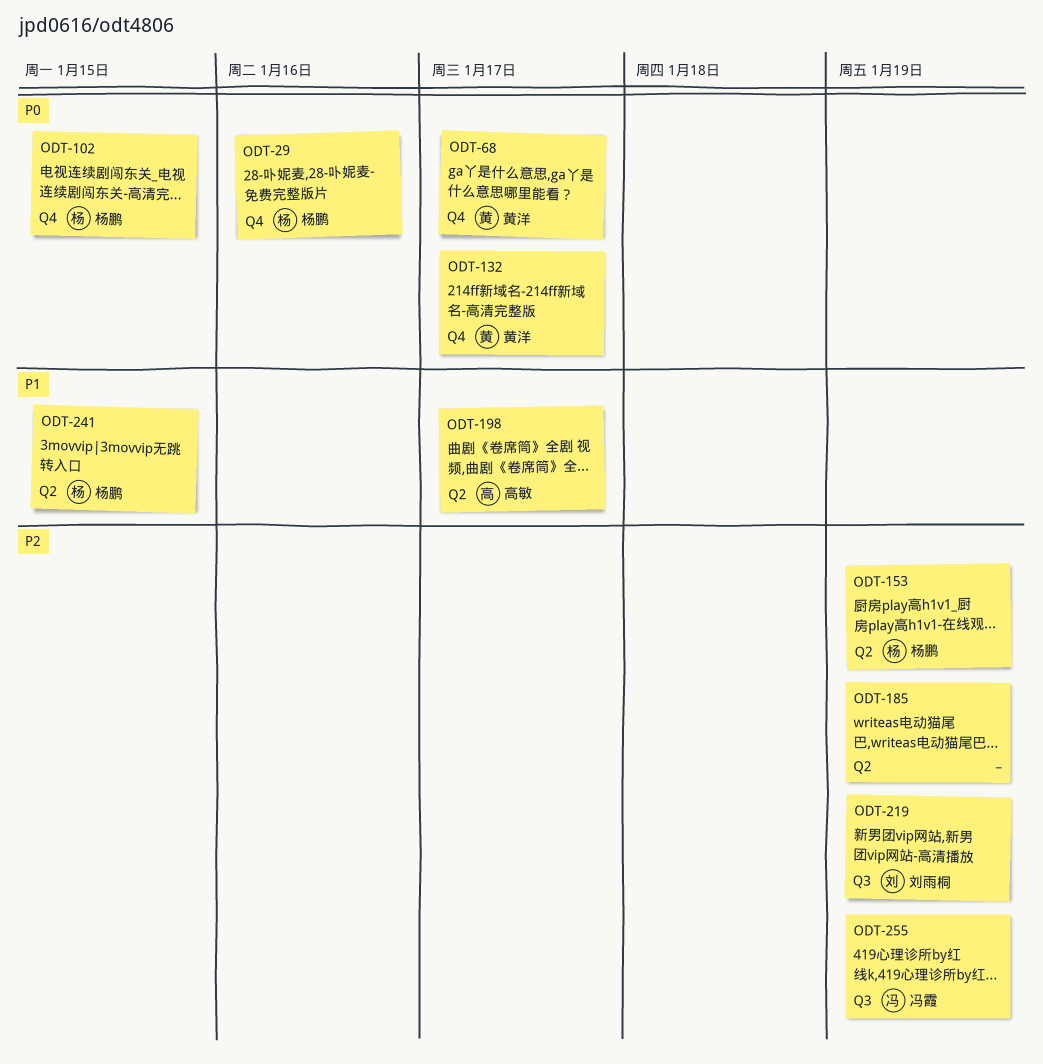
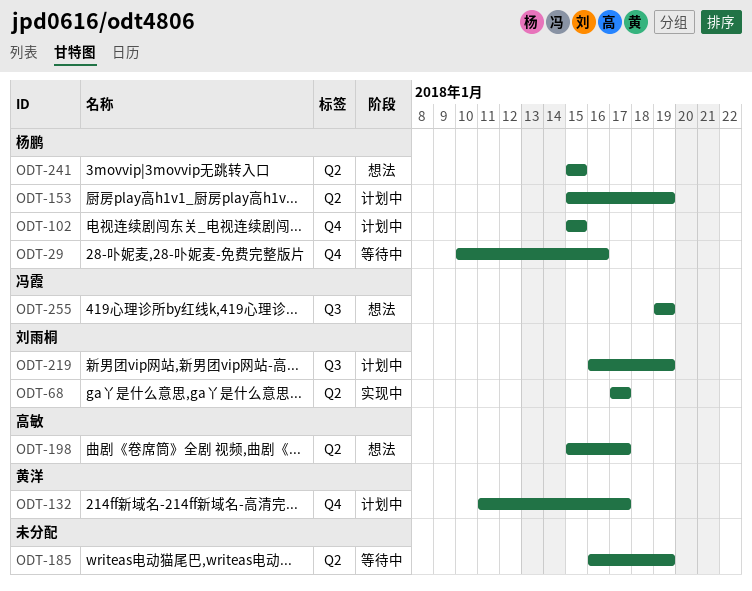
ODT-68, owner: 黄洋 -> 刘雨桐
ODT-68, label: Q4 -> Q2

